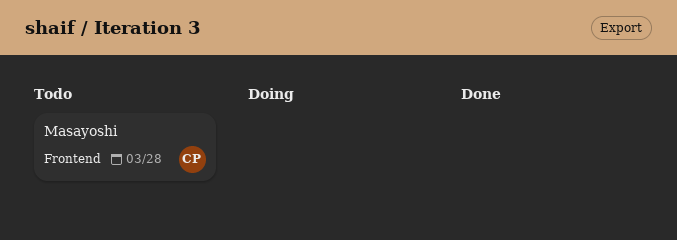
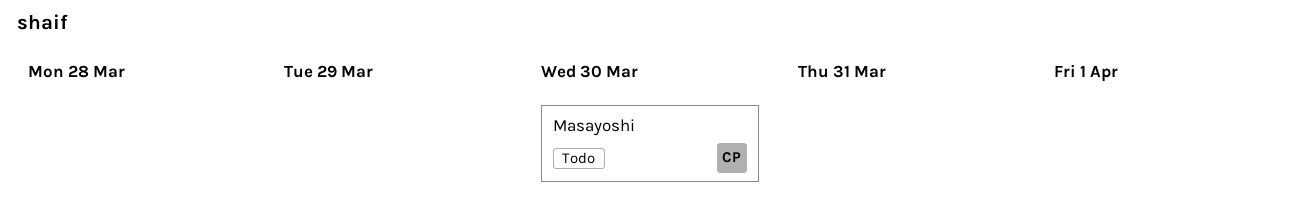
Masayoshi, due: Mar 28 -> Mar 30

